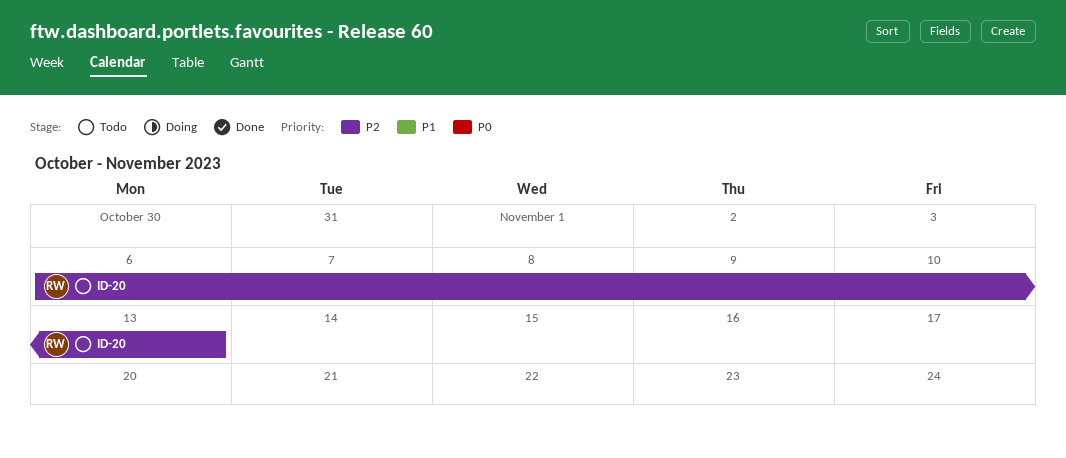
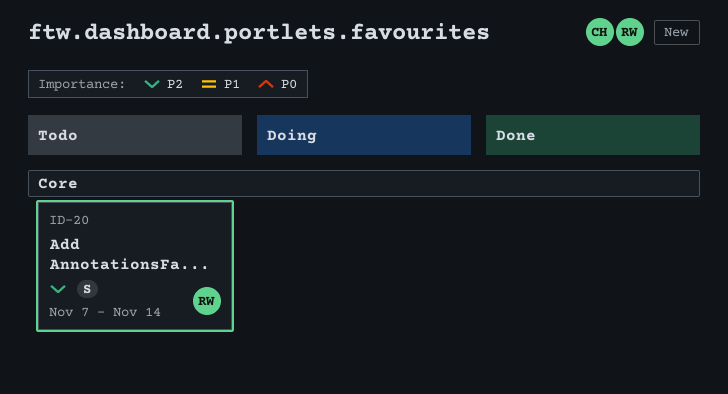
ID-20, start: Nov 6 -> Nov 7
ID-20, due: Nov 13 -> Nov 14

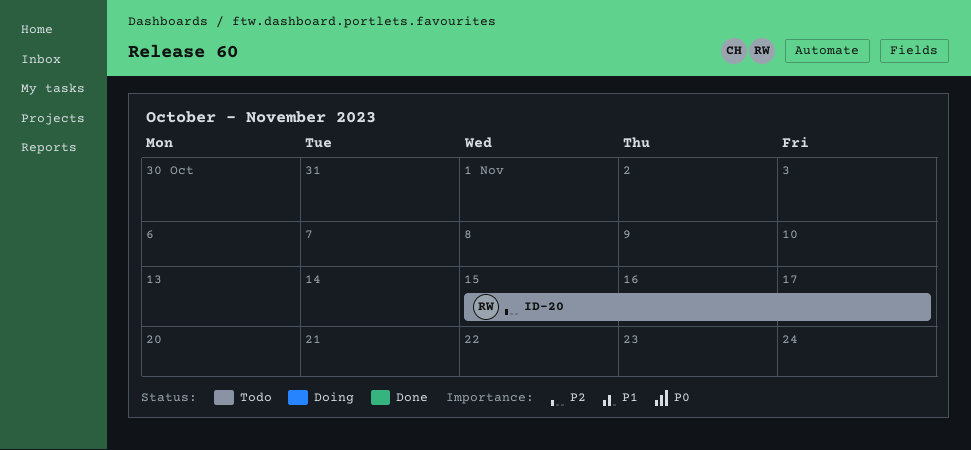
ID-20, start: Nov 7 -> Nov 15
ID-20, due: Nov 14 -> Nov 17

